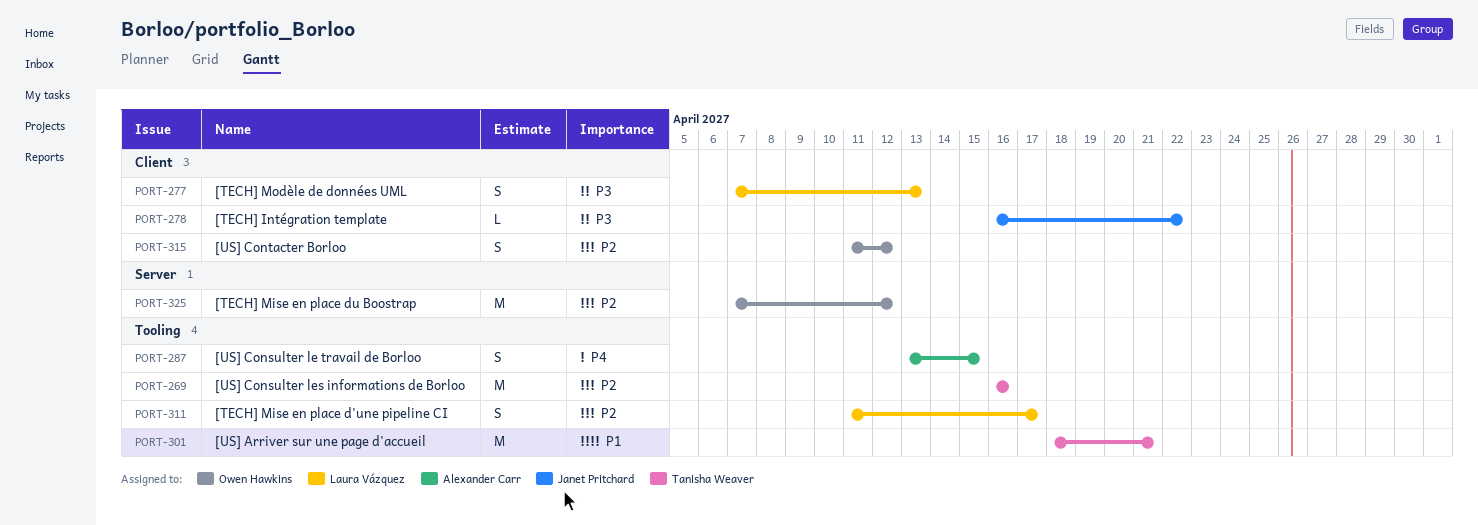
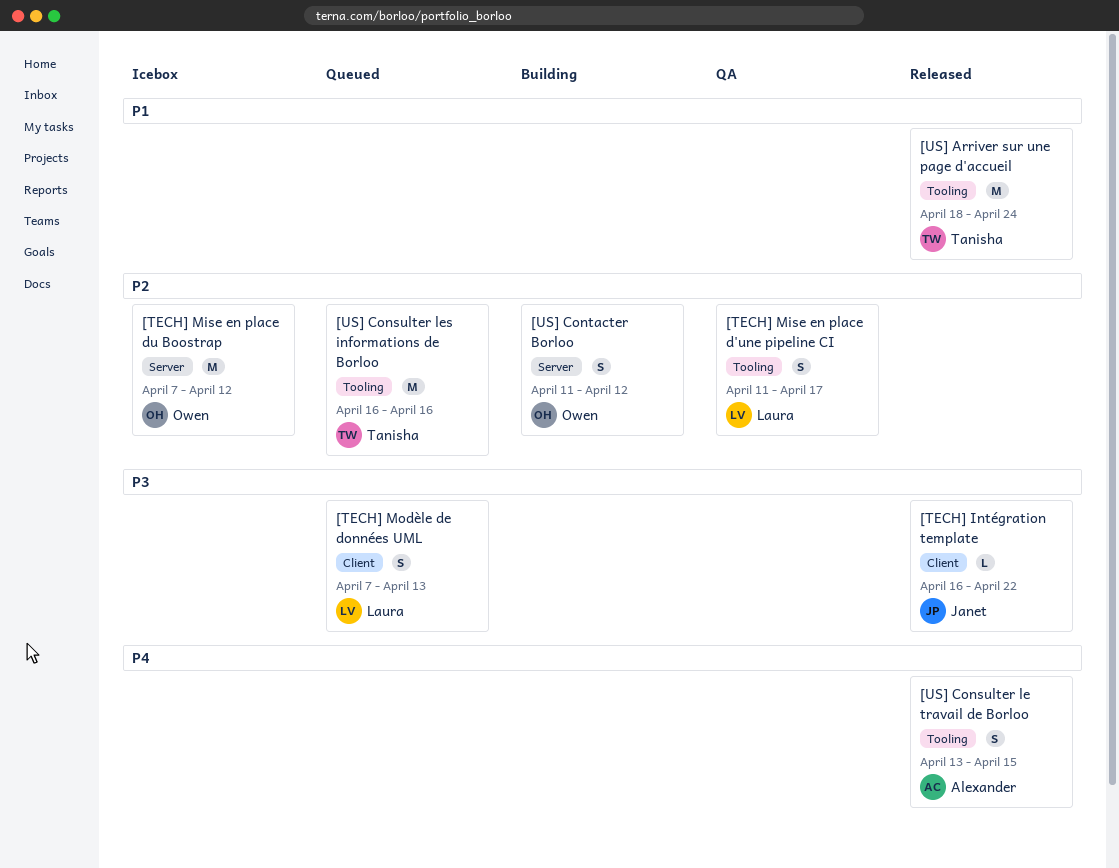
[US] Arriver sur une page d'accueil, due: Apr 21 -> Apr 24
[US] Contacter Borloo, label: Client -> Server

